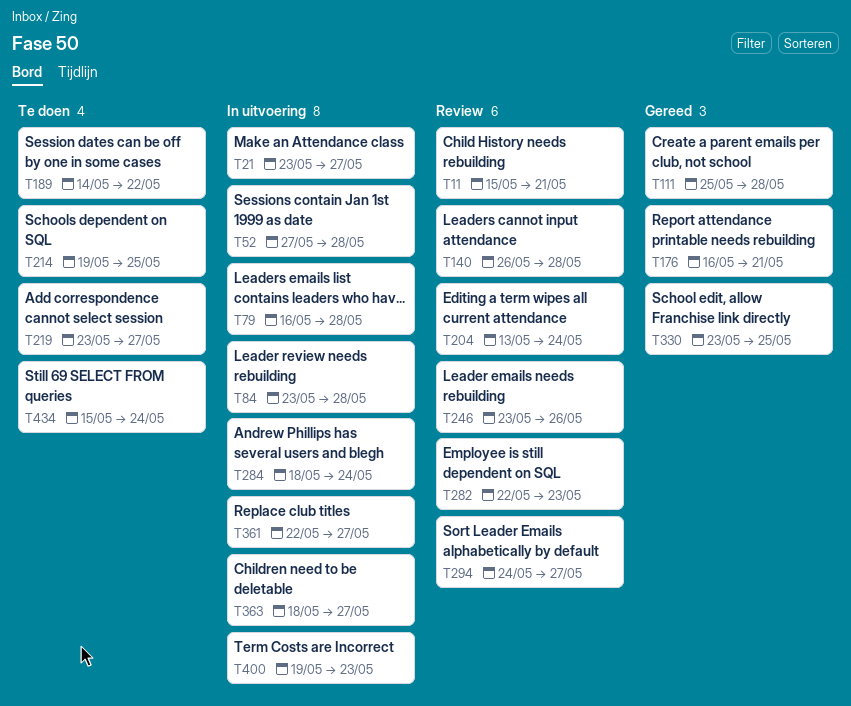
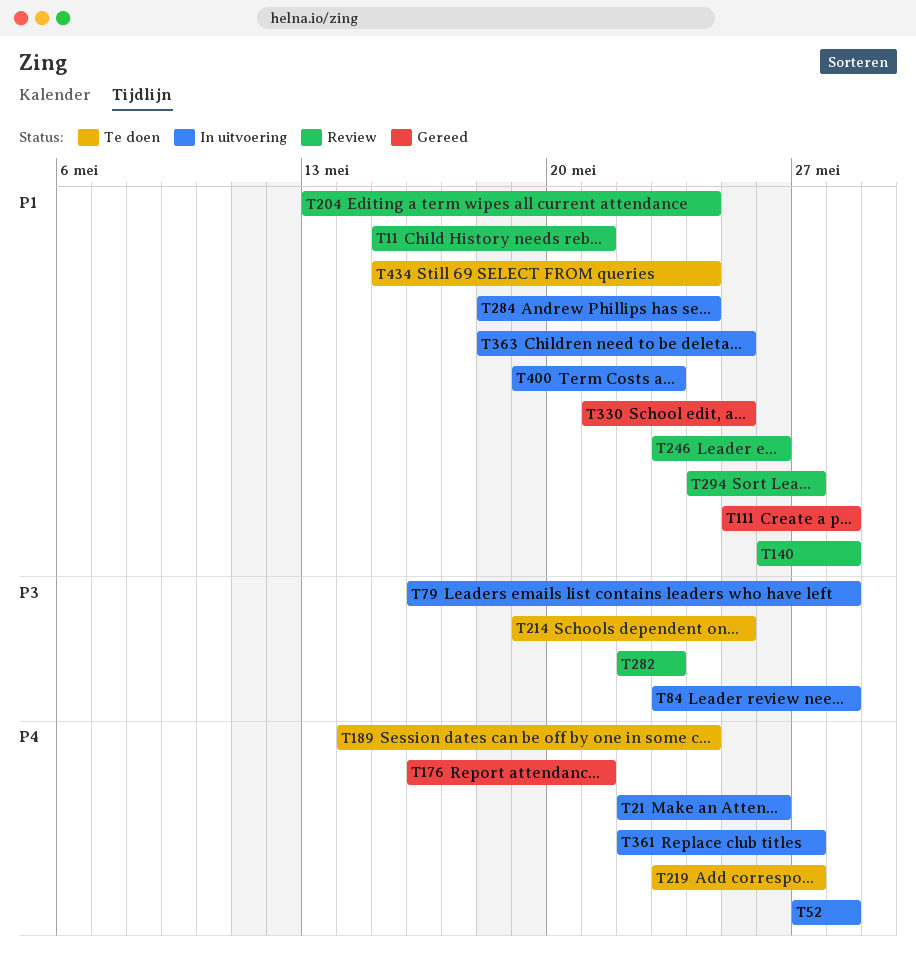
T21, start: May 23 -> May 22
T21, due: May 27 -> May 26
T189, due: May 22 -> May 24
T330, start: May 23 -> May 21
T363, due: May 27 -> May 25

